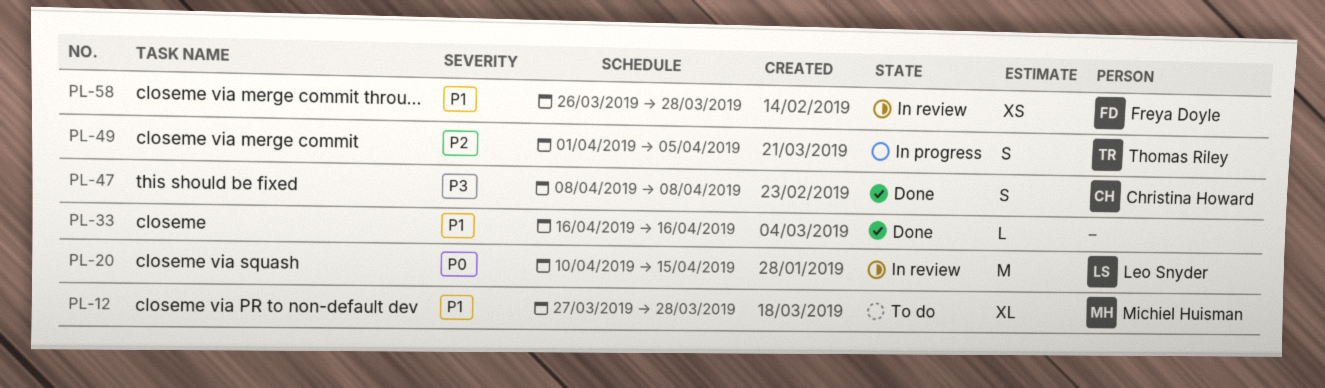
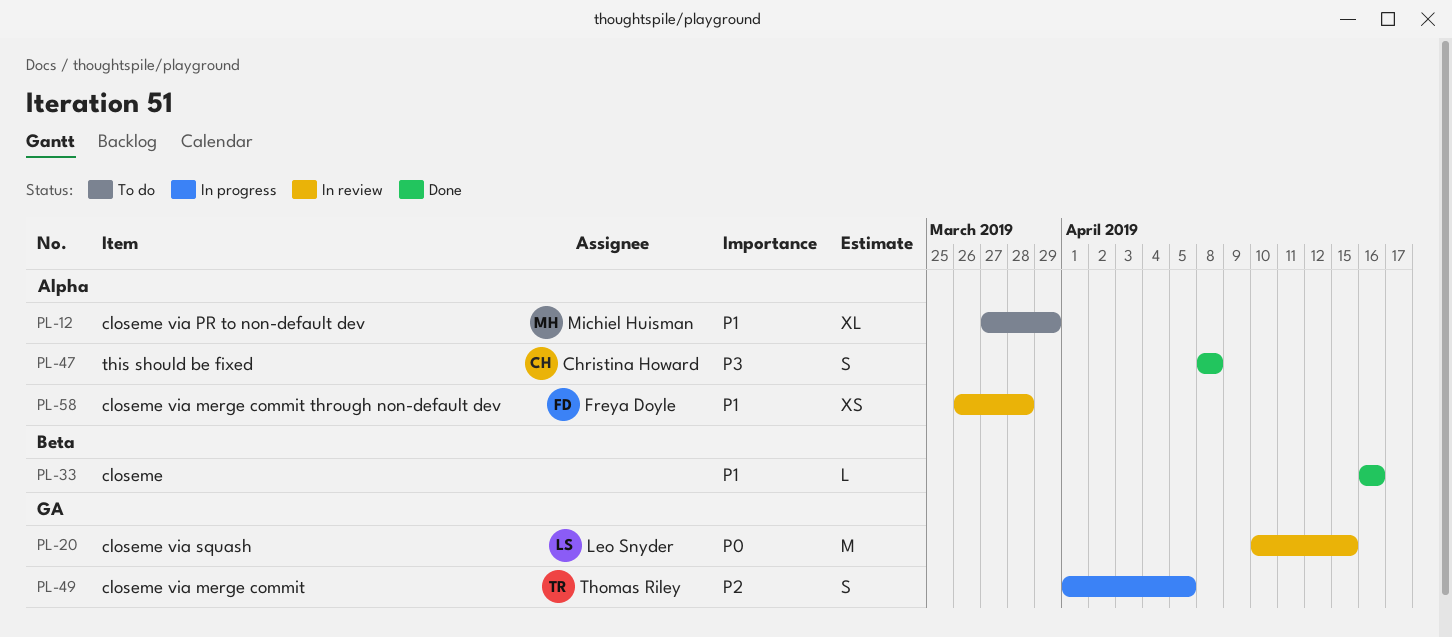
PL-12, due: Mar 28 -> Mar 29

